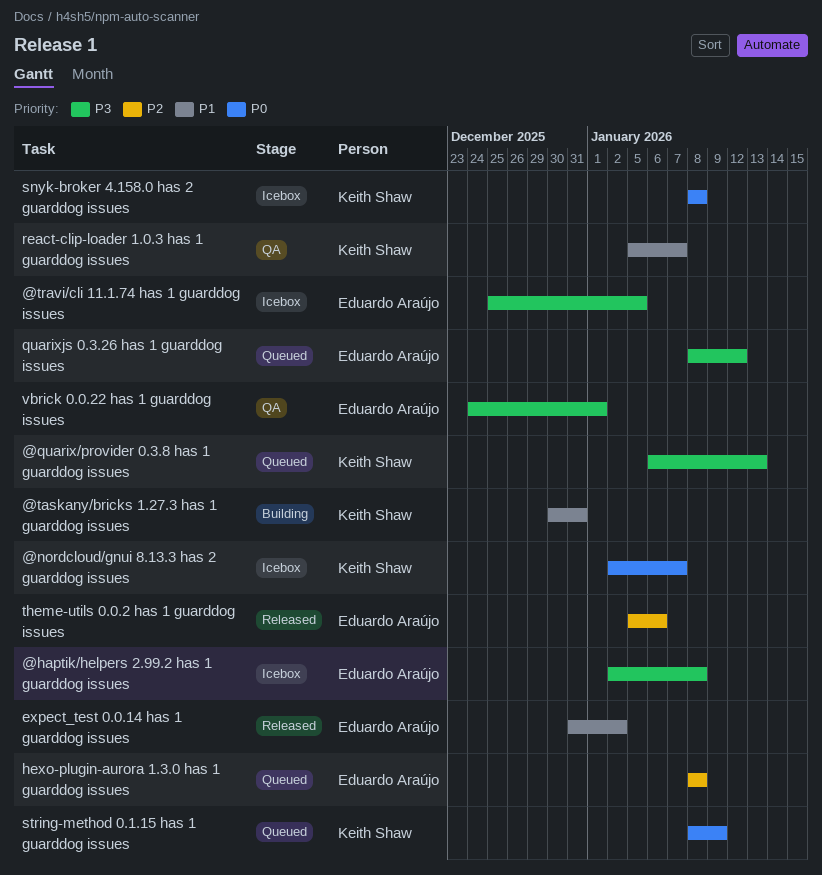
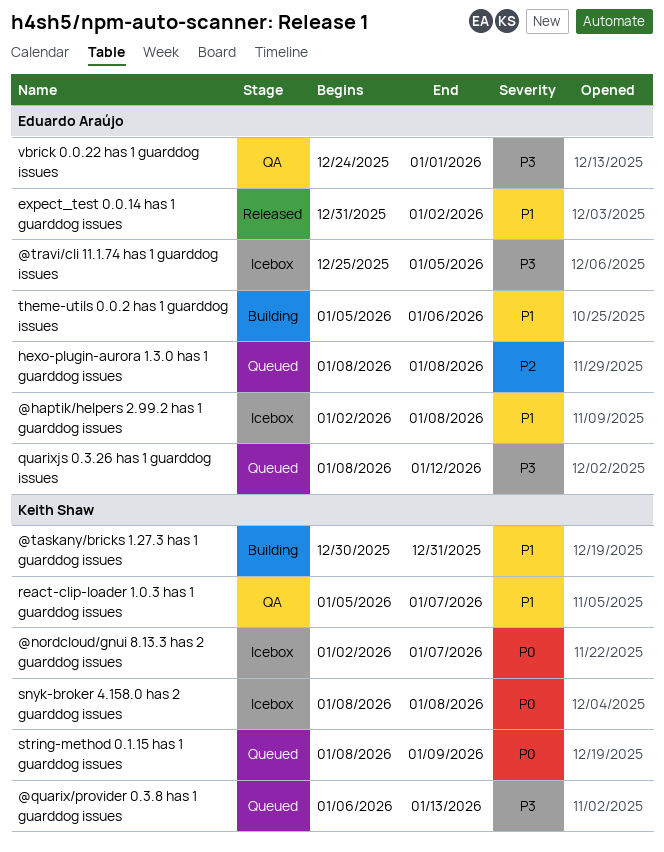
@haptik/helpers 2.99.2 has 1 guarddog issues, priority: P3 -> P1
theme-utils 0.0.2 has 1 guarddog issues, status: Released -> Building
theme-utils 0.0.2 has 1 guarddog issues, priority: P2 -> P1

